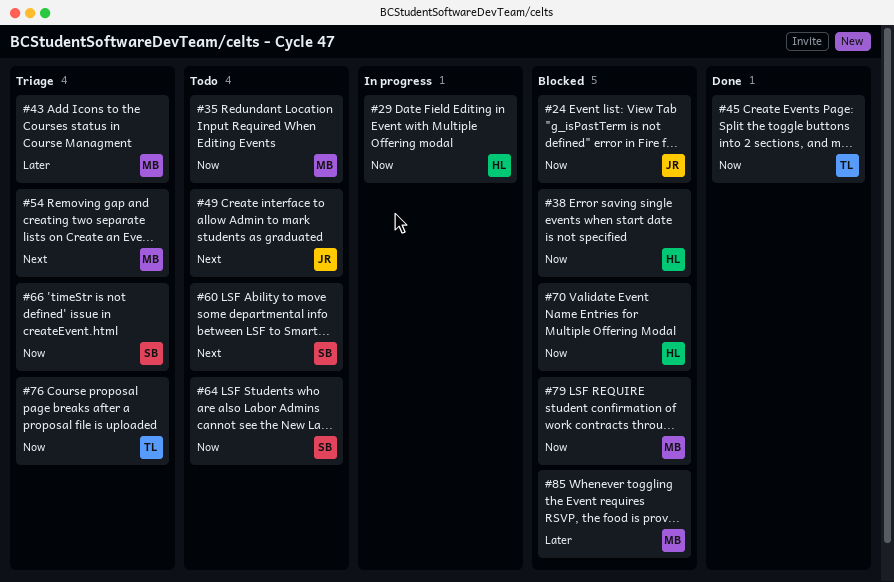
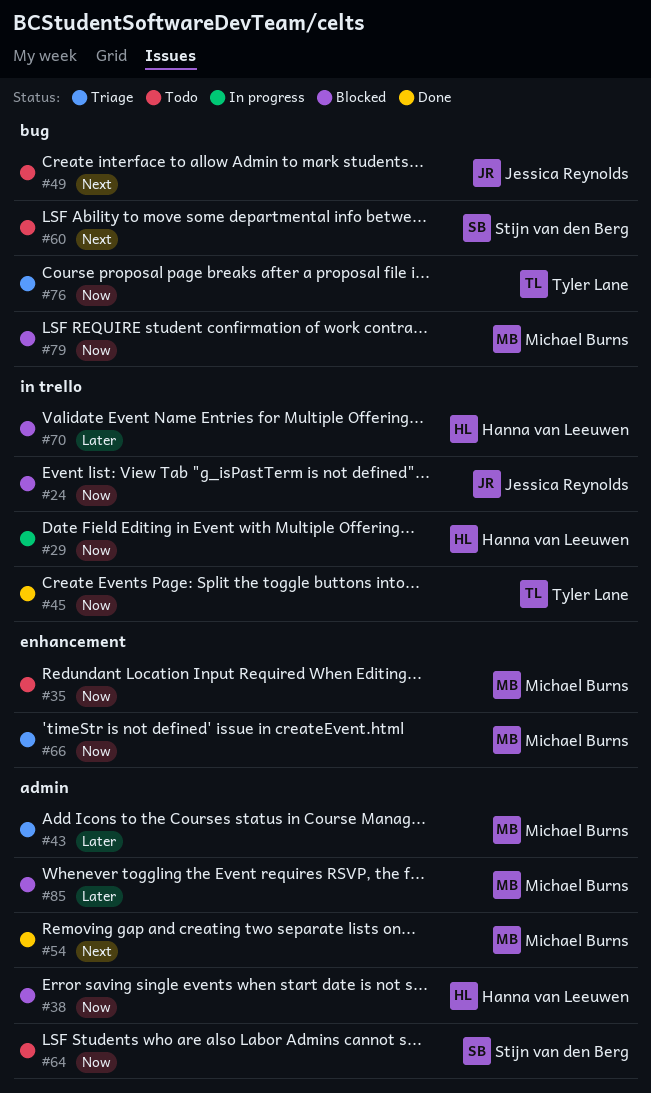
#54, status: Triage -> Done
#66, owner: Stijn van den Berg -> Michael Burns
#70, priority: Now -> Later

